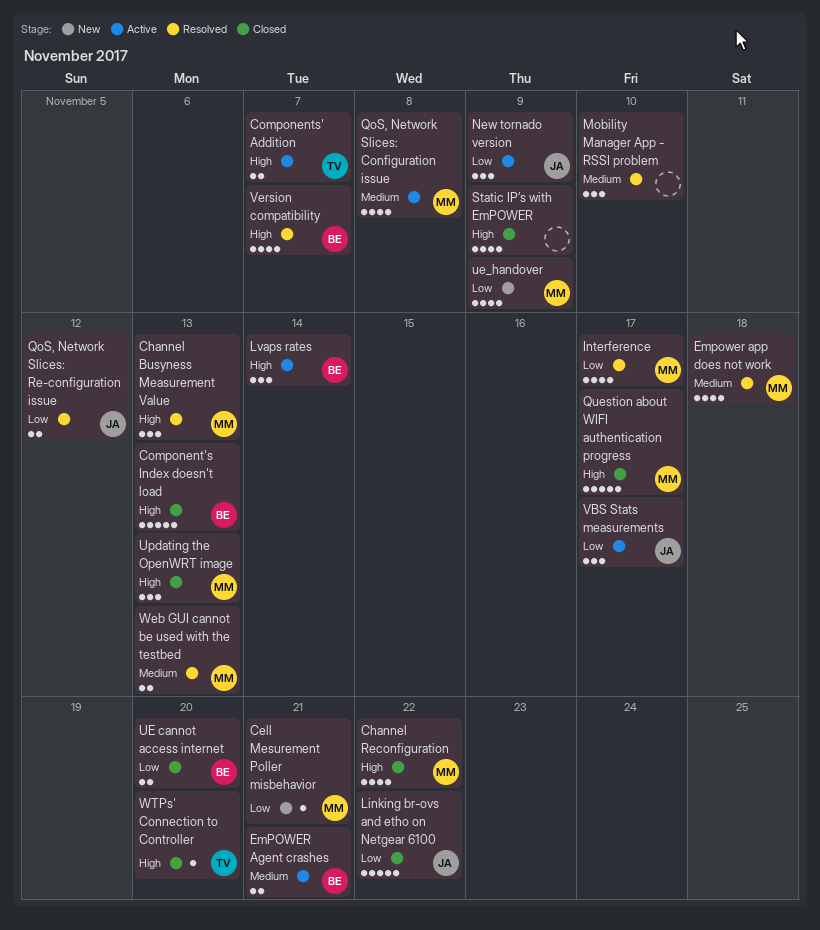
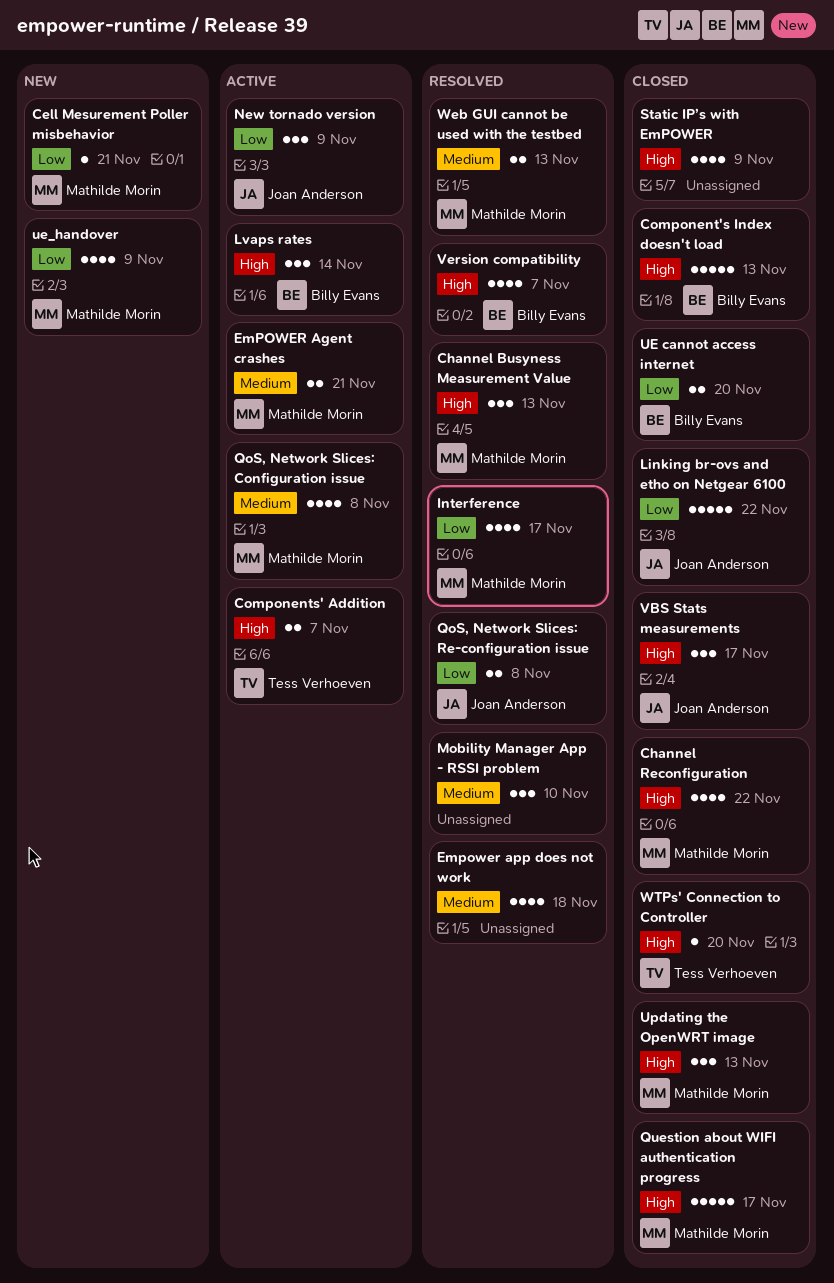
EmPOWER Agent crashes, owner: Billy Evans -> Mathilde Morin
Empower app does not work, owner: Mathilde Morin -> none
QoS, Network Slices: Re-configuration issue, due: Nov 12 -> Nov 8
VBS Stats measurements, status: Active -> Closed
VBS Stats measurements, priority: Low -> High

